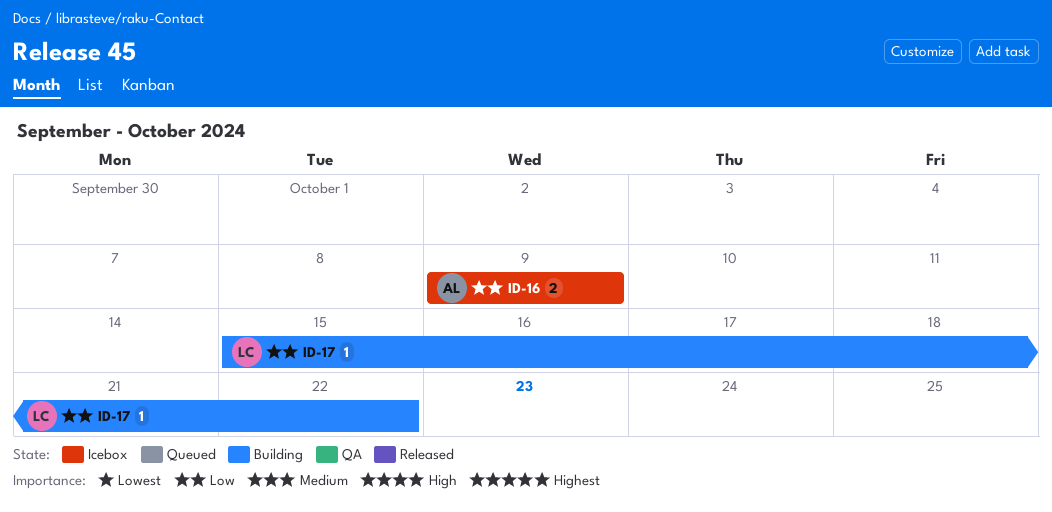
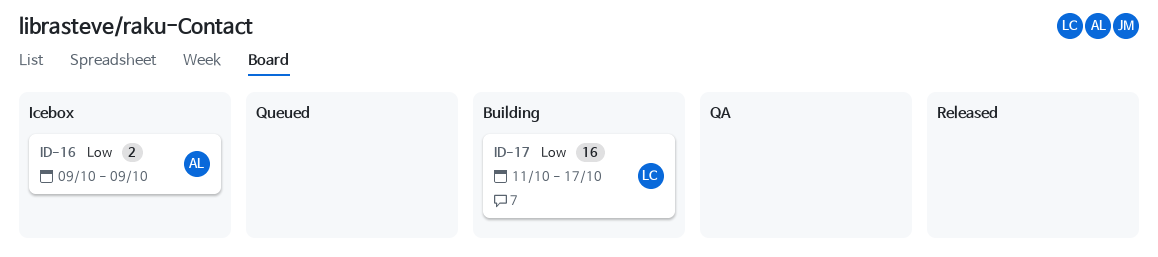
ID-17, estimate: 1 -> 16
ID-17, start: Oct 15 -> Oct 11
ID-17, due: Oct 22 -> Oct 17

